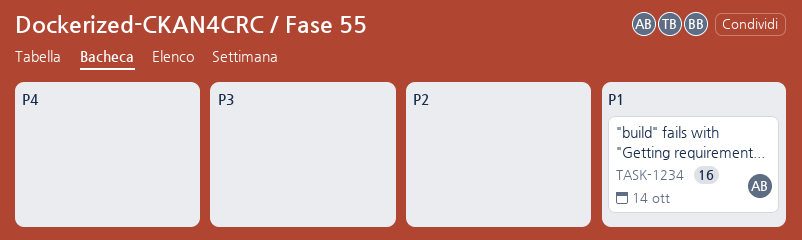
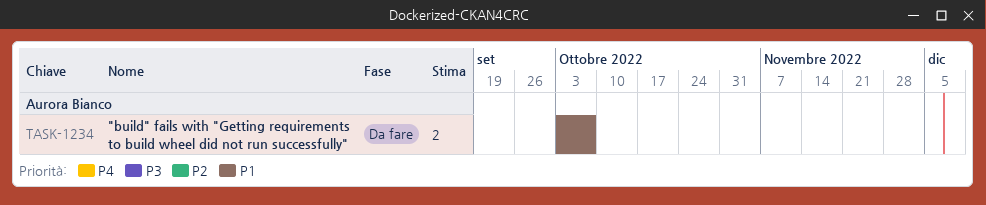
TASK-1234, estimate: 16 -> 2
TASK-1234, due: Oct 14 -> Oct 7

